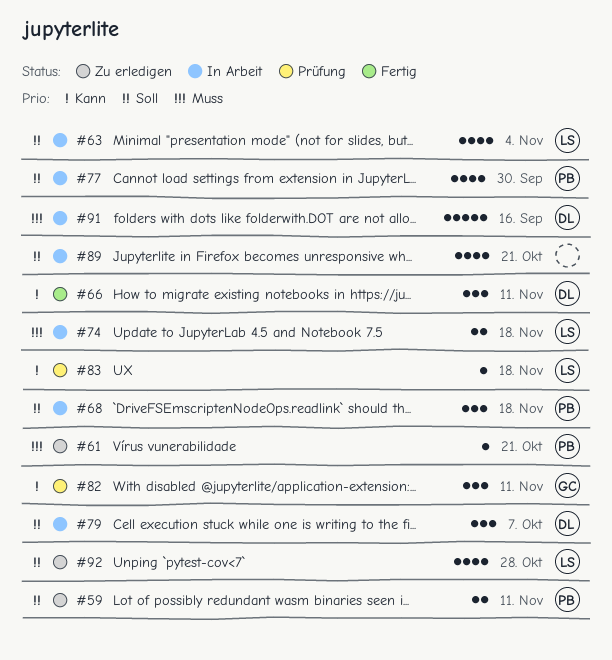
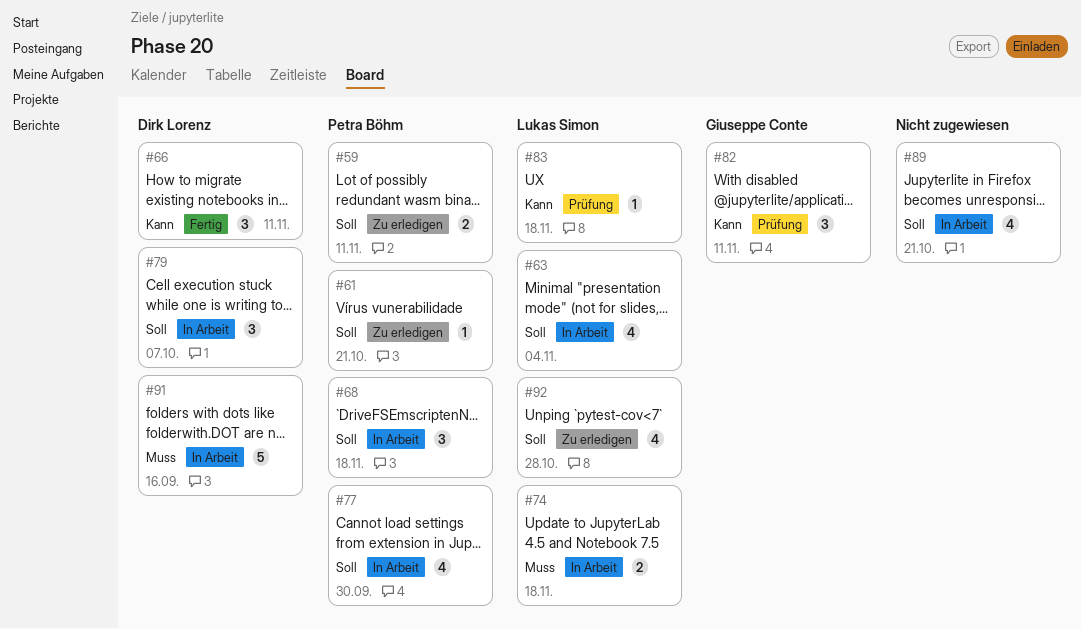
#61, priority: Muss -> Soll

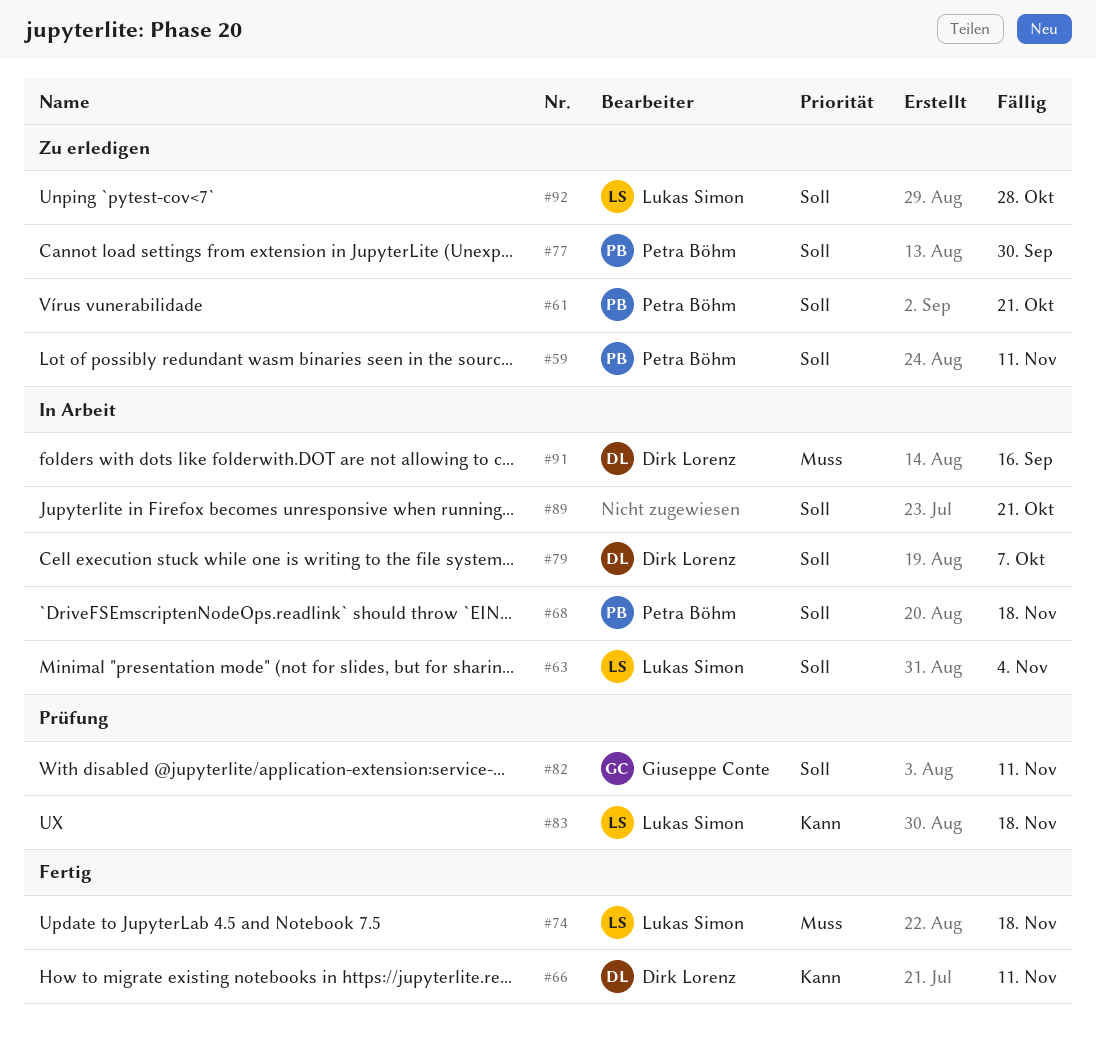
#74, status: In Arbeit -> Fertig
#77, status: In Arbeit -> Zu erledigen
#82, priority: Kann -> Soll

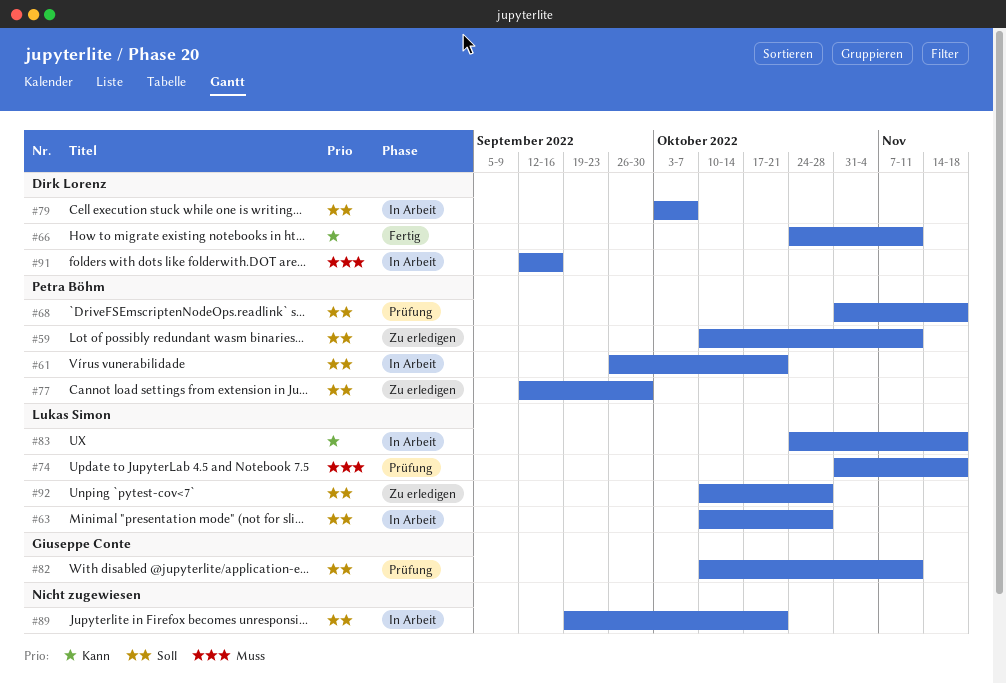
#61, status: Zu erledigen -> In Arbeit
#63, due: Nov 4 -> Oct 28
#68, status: In Arbeit -> Prüfung
#74, status: Fertig -> Prüfung
#83, status: Prüfung -> In Arbeit

